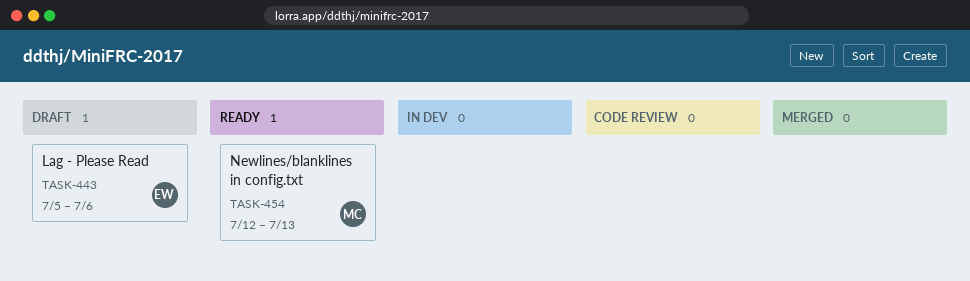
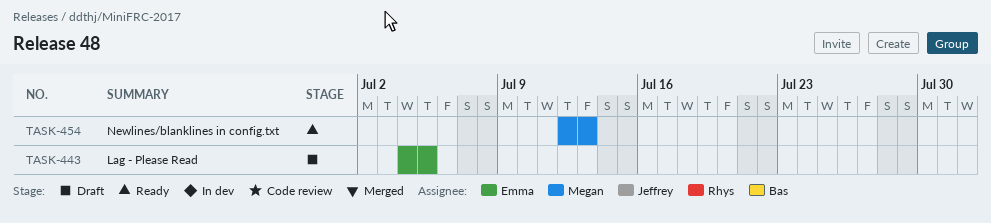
TASK-443, start: Jul 5 -> Jul 4
TASK-443, due: Jul 6 -> Jul 5

